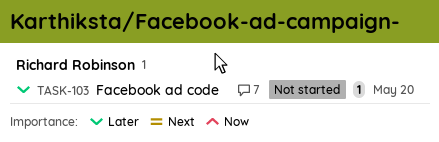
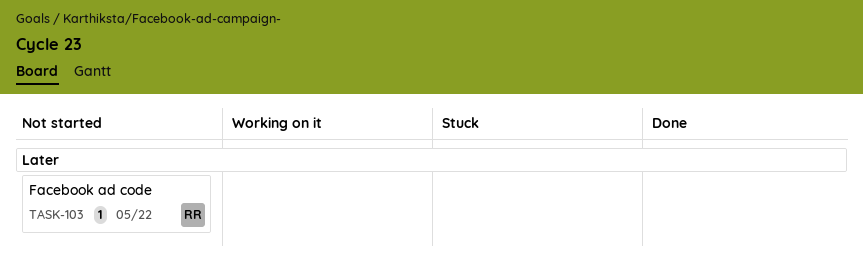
TASK-103, due: May 20 -> May 22

